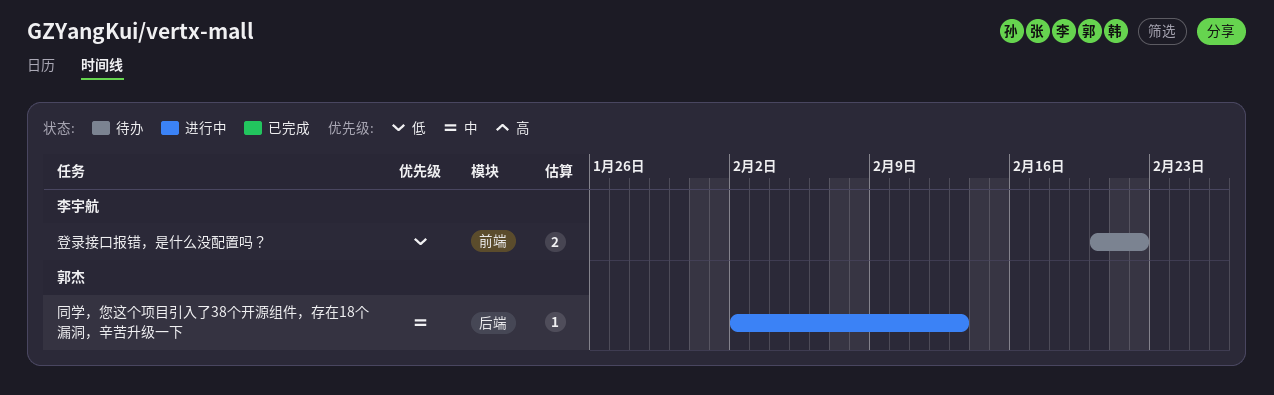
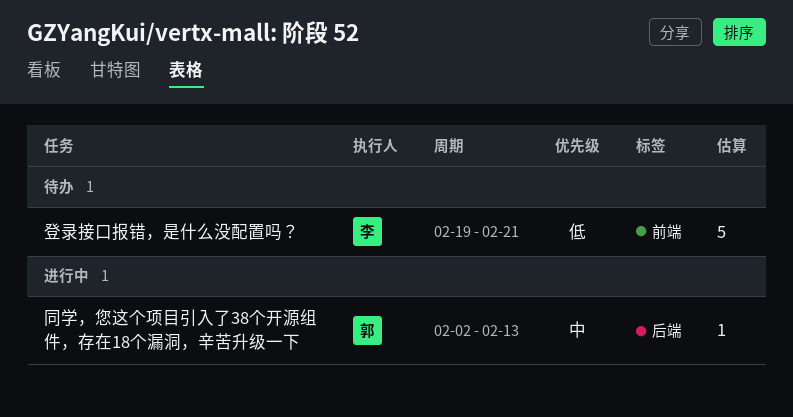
登录接口报错，是什么没配置吗？, estimate: 2 -> 5
登录接口报错，是什么没配置吗？, start: Feb 20 -> Feb 19
登录接口报错，是什么没配置吗？, due: Feb 22 -> Feb 21

